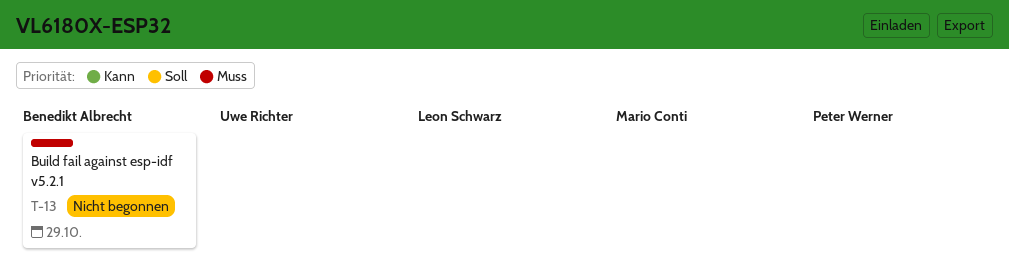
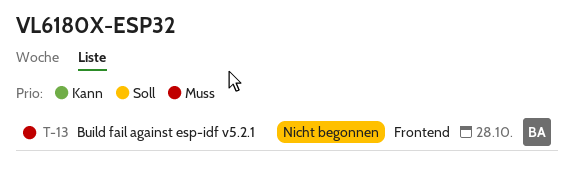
T-13, due: Oct 29 -> Oct 28

